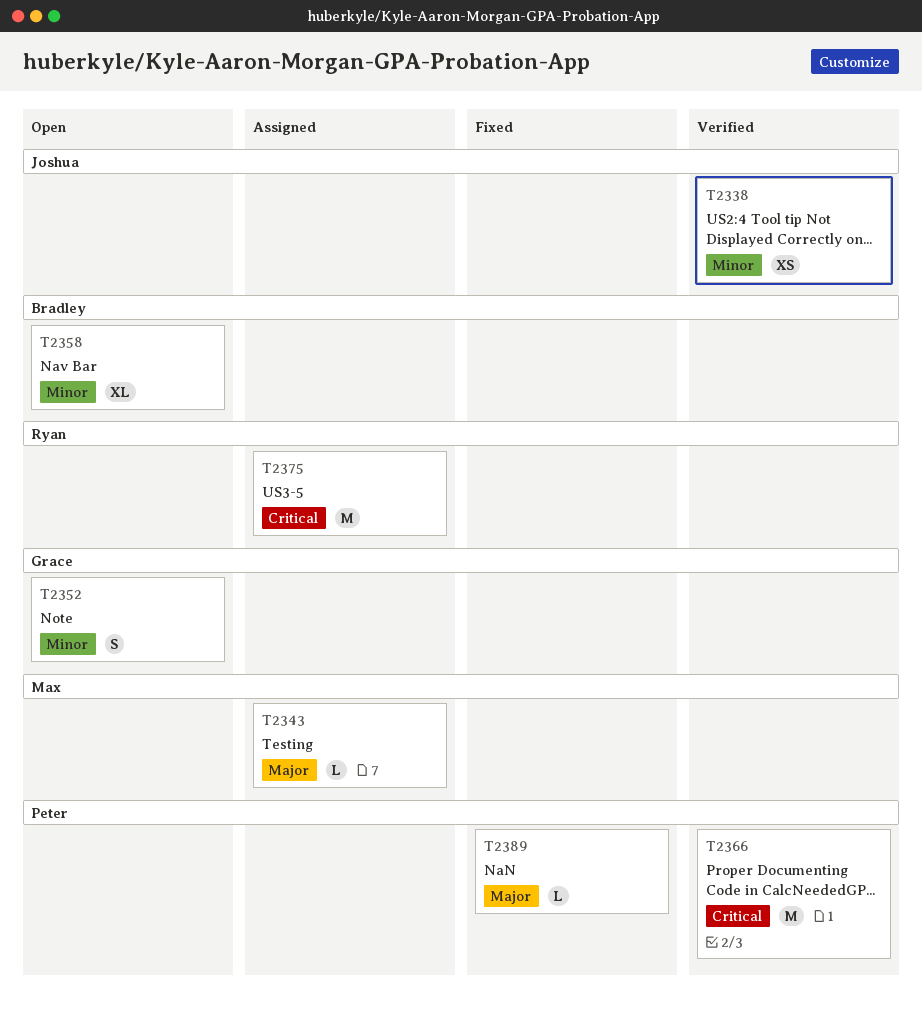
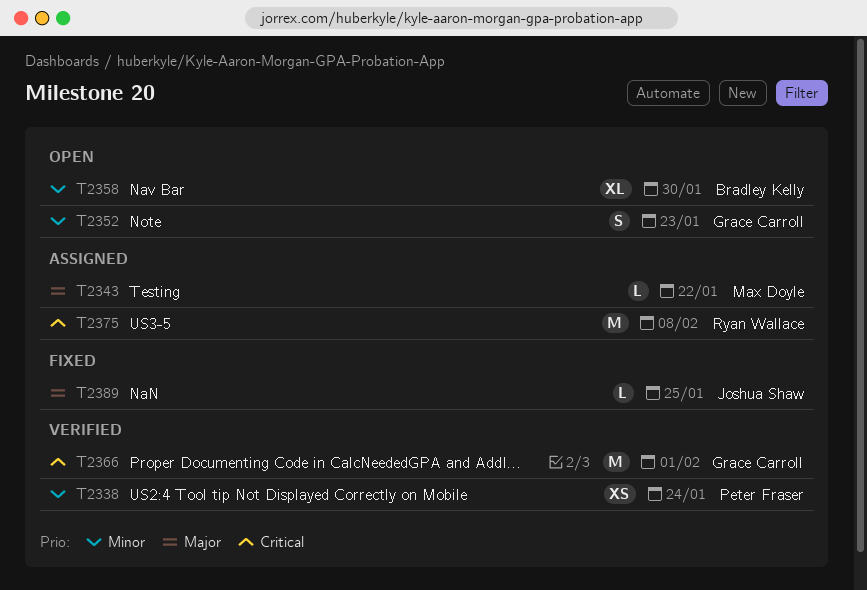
T2338, owner: Joshua Shaw -> Peter Fraser
T2366, owner: Peter Fraser -> Grace Carroll
T2389, owner: Peter Fraser -> Joshua Shaw

